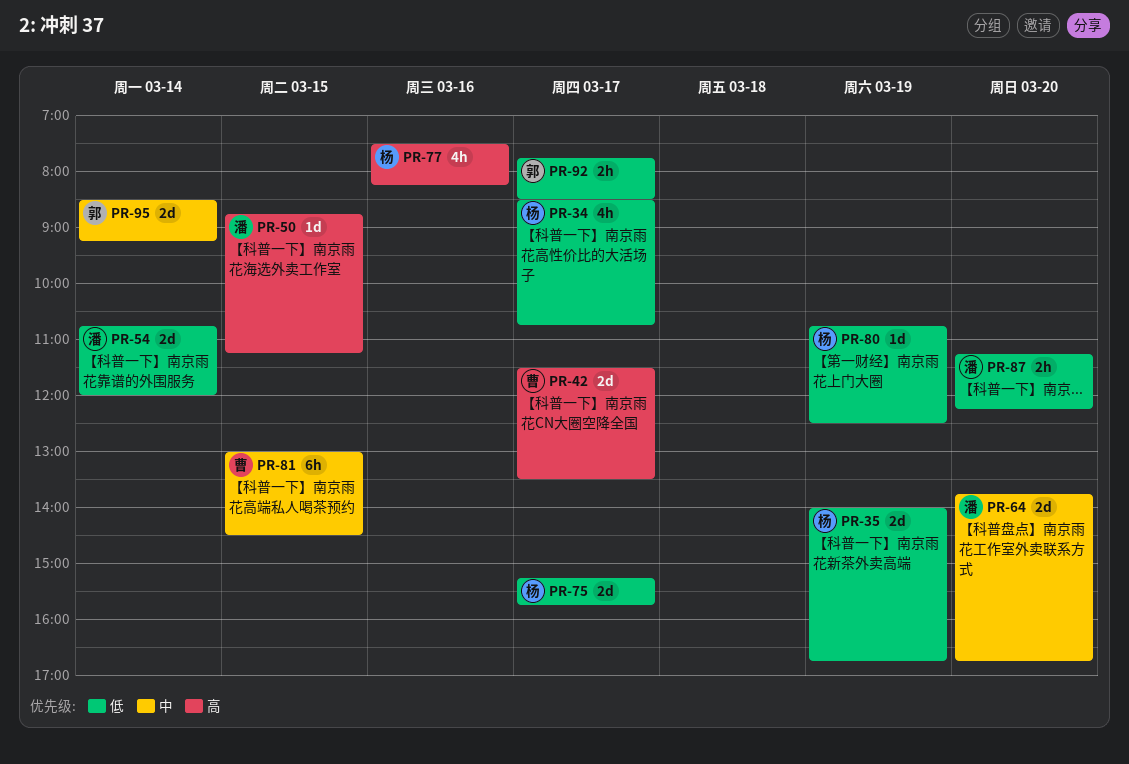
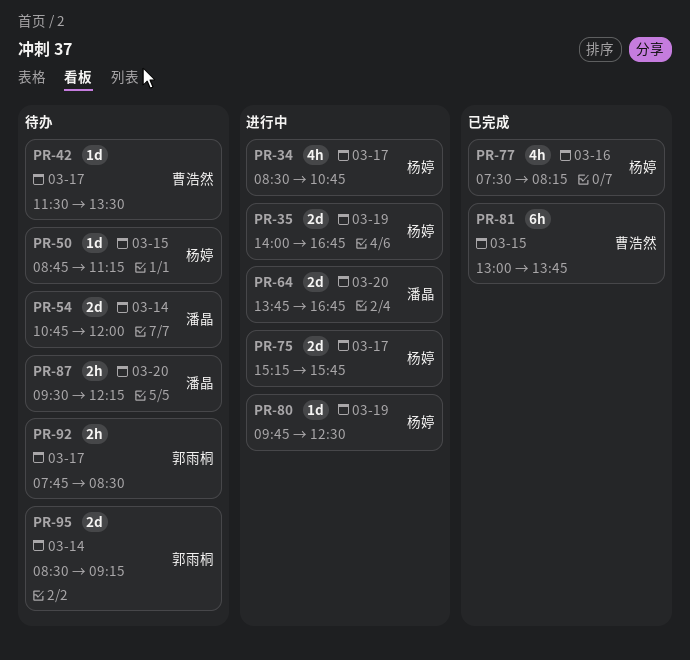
PR-42, estimate: 2d -> 1d
PR-50, owner: 潘晶 -> 杨婷
PR-80, begins: 10:45 -> 09:45
PR-81, ends: 14:30 -> 13:45
PR-87, begins: 11:15 -> 09:30

